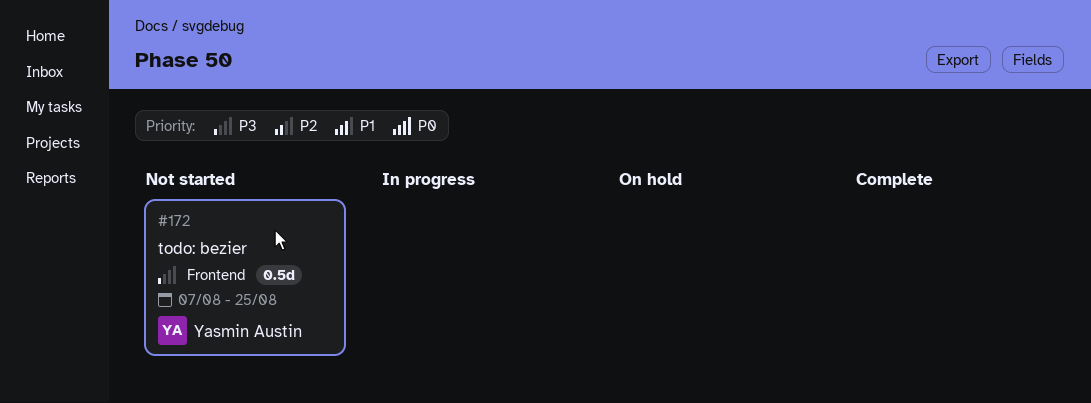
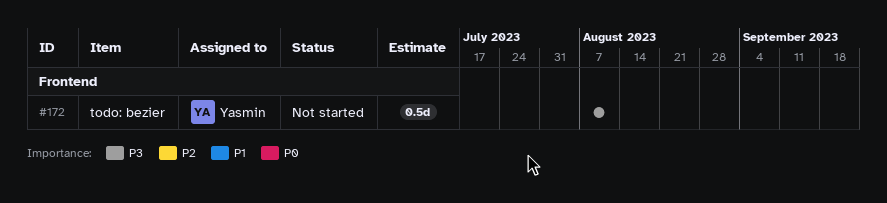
#172, due: Aug 25 -> Aug 11

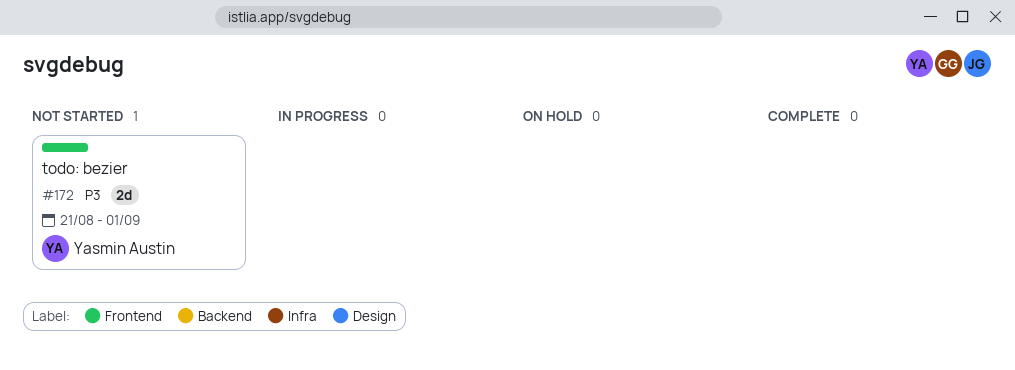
#172, estimate: 0.5d -> 2d
#172, start: Aug 7 -> Aug 21
#172, due: Aug 11 -> Sep 1

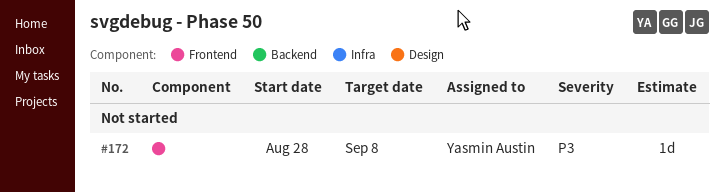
#172, estimate: 2d -> 1d
#172, start: Aug 21 -> Aug 28
#172, due: Sep 1 -> Sep 8

